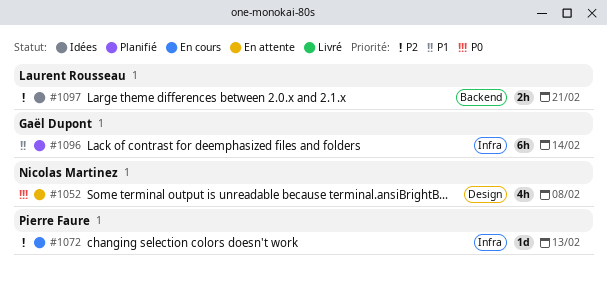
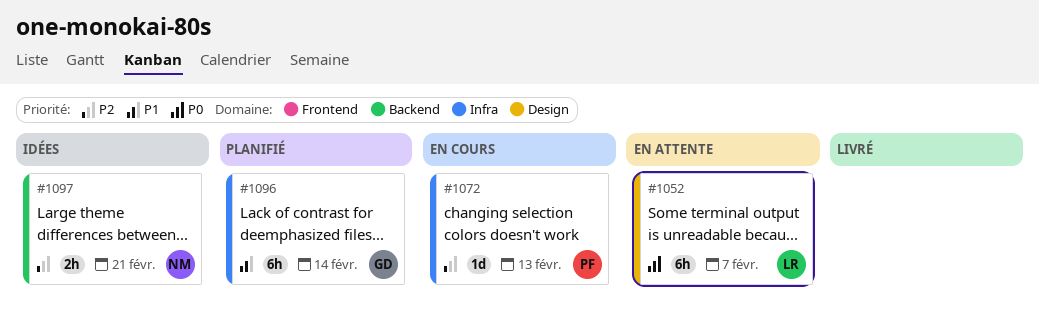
#1052, owner: Nicolas Martinez -> Laurent Rousseau
#1052, estimate: 4h -> 6h
#1052, due: Feb 8 -> Feb 7
#1097, owner: Laurent Rousseau -> Nicolas Martinez

